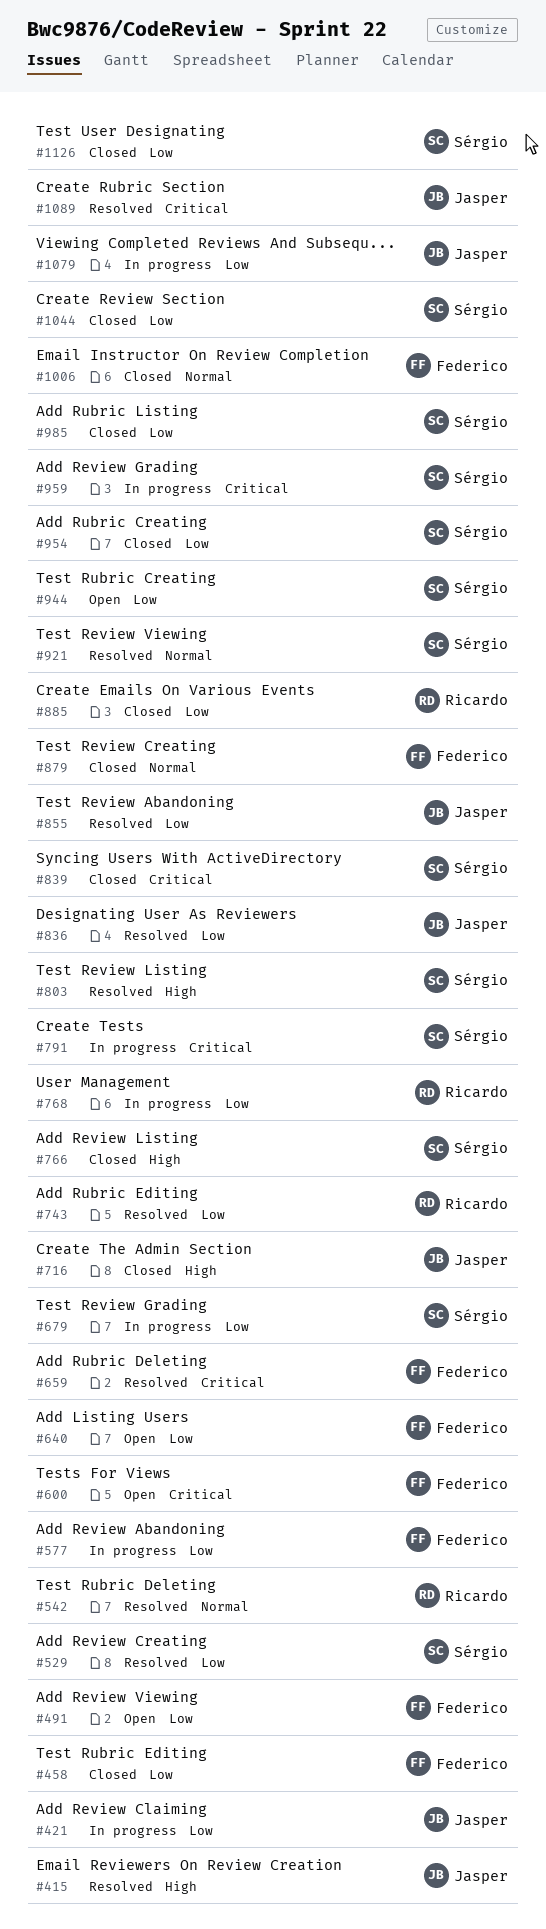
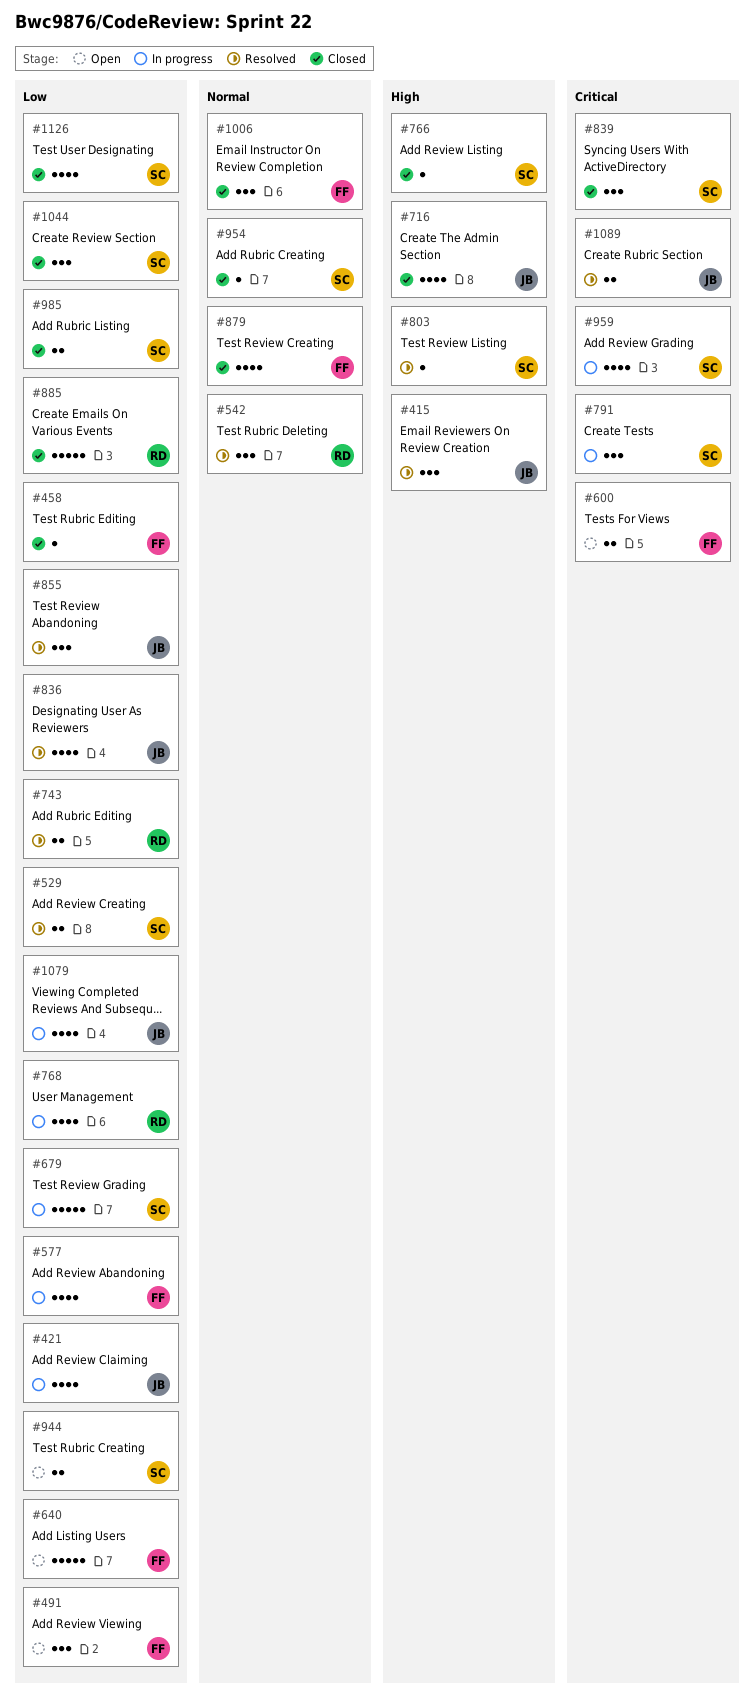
#659: present -> none
#921: present -> none
#954, priority: Low -> Normal

